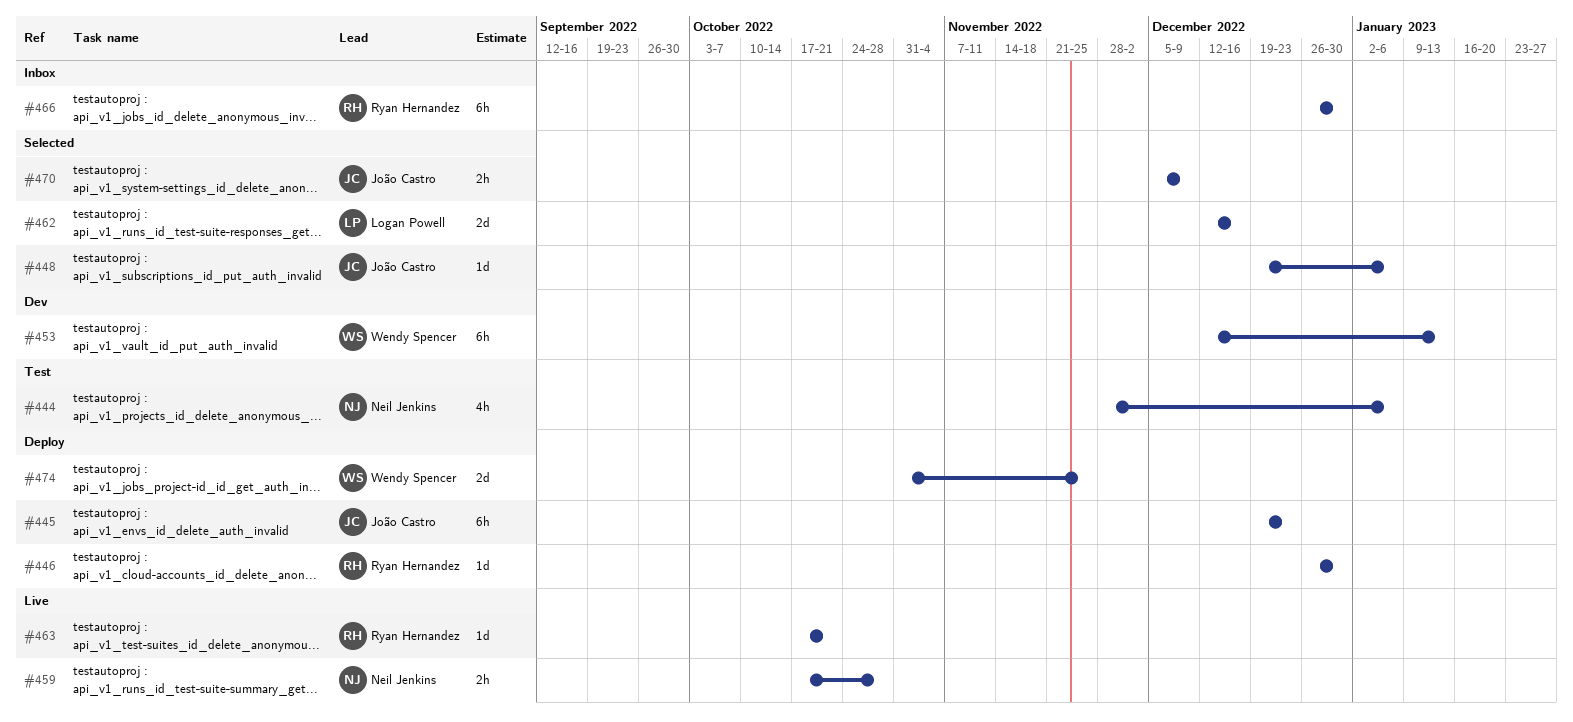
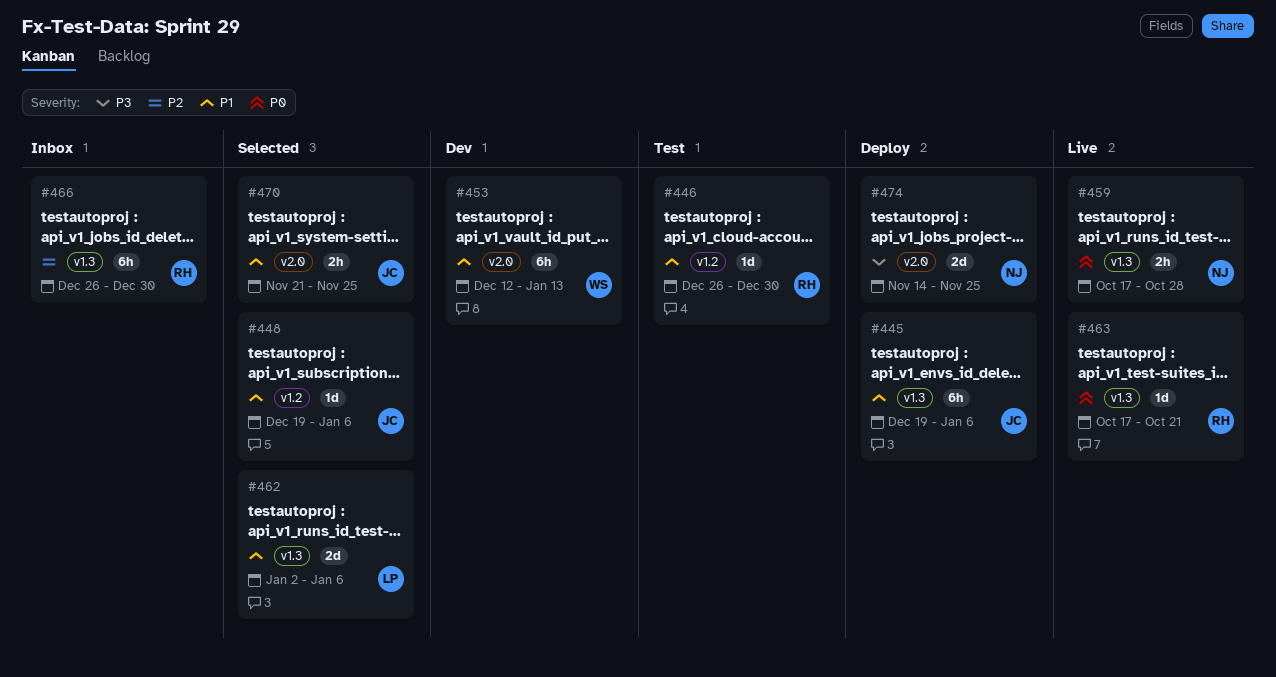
#444: present -> none
#445, due: Dec 23 -> Jan 6
#446, status: Deploy -> Test
#462, start: Dec 12 -> Jan 2
#462, due: Dec 16 -> Jan 6
#470, start: Dec 5 -> Nov 21
#470, due: Dec 9 -> Nov 25
#474, owner: Wendy Spencer -> Neil Jenkins
#474, start: Oct 31 -> Nov 14

